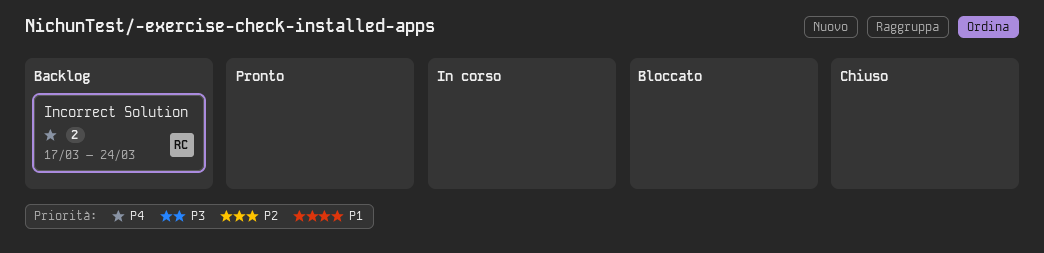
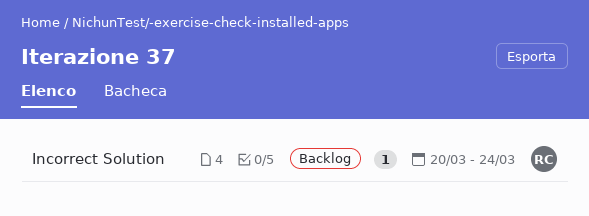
Incorrect Solution, estimate: 2 -> 1
Incorrect Solution, start: Mar 17 -> Mar 20

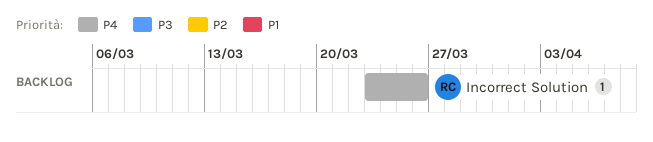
Incorrect Solution, start: Mar 20 -> Mar 23
Incorrect Solution, due: Mar 24 -> Mar 26

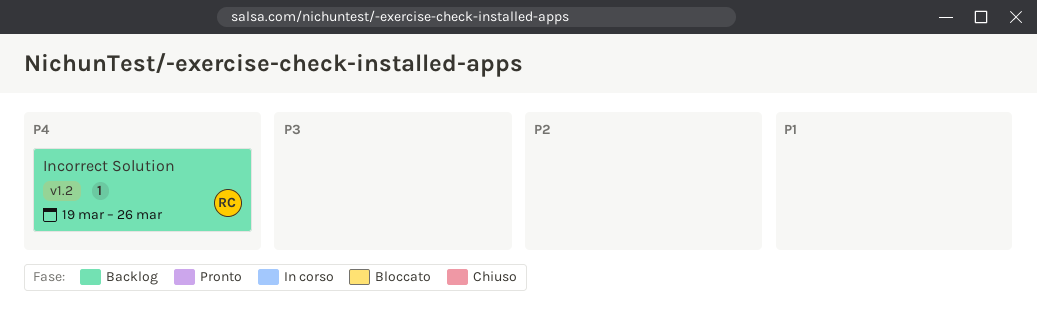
Incorrect Solution, start: Mar 23 -> Mar 19

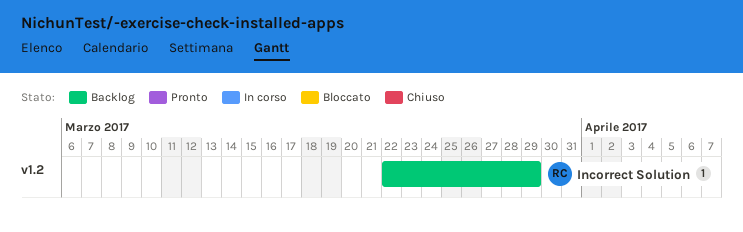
Incorrect Solution, start: Mar 19 -> Mar 22
Incorrect Solution, due: Mar 26 -> Mar 29

